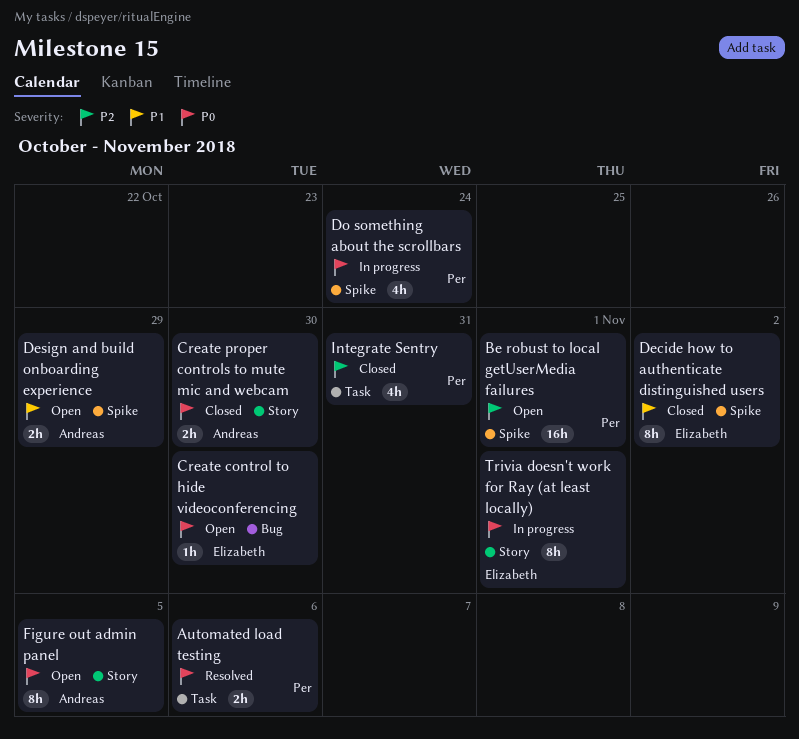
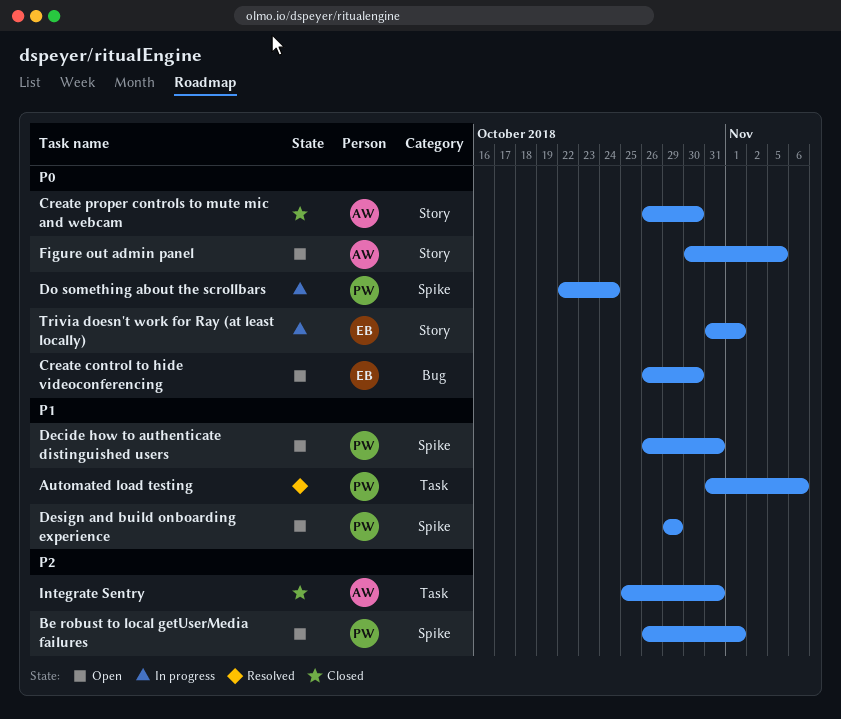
Automated load testing, priority: P0 -> P1
Decide how to authenticate distinguished users, status: Closed -> Open
Decide how to authenticate distinguished users, owner: Elizabeth -> Per
Decide how to authenticate distinguished users, due: Nov 2 -> Oct 31
Design and build onboarding experience, owner: Andreas -> Per
Integrate Sentry, owner: Per -> Andreas

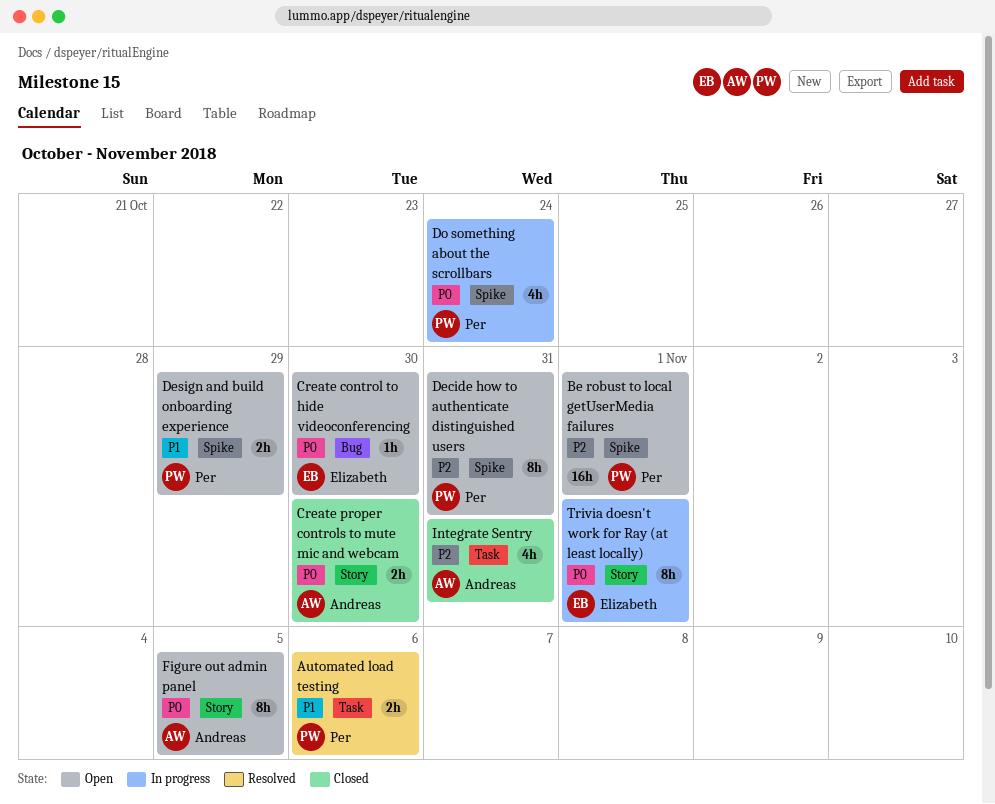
Decide how to authenticate distinguished users, priority: P1 -> P2

